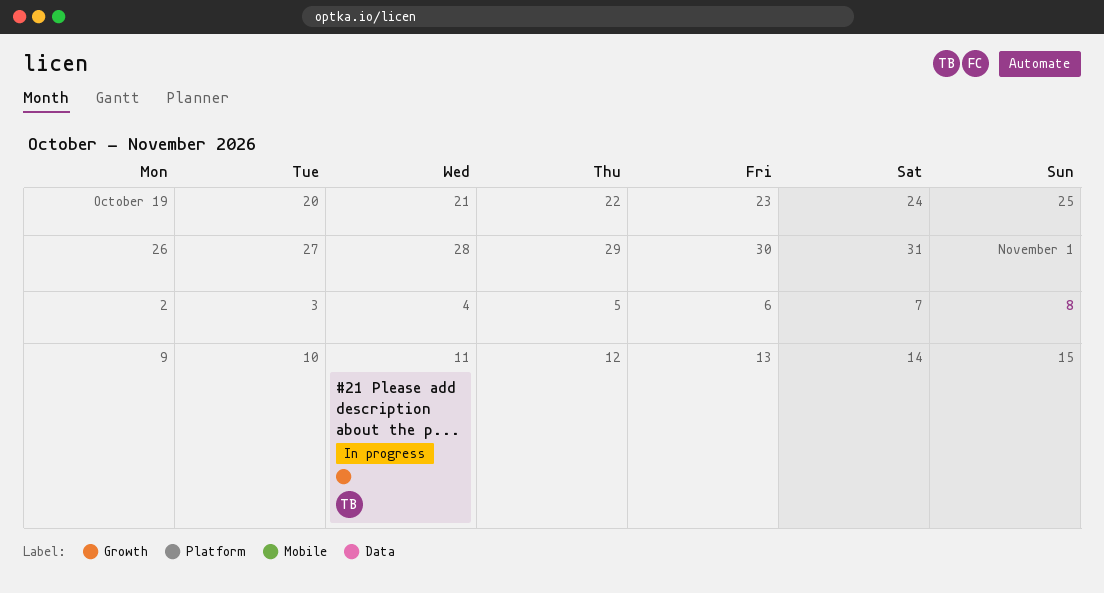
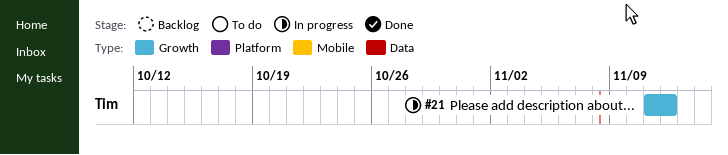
#21, due: Nov 11 -> Nov 12

